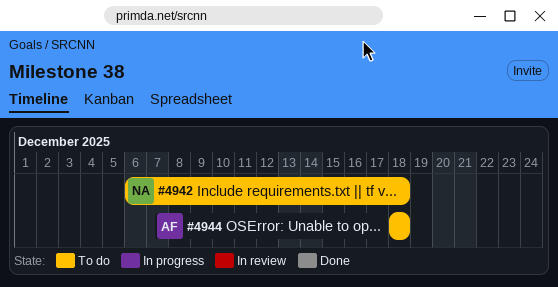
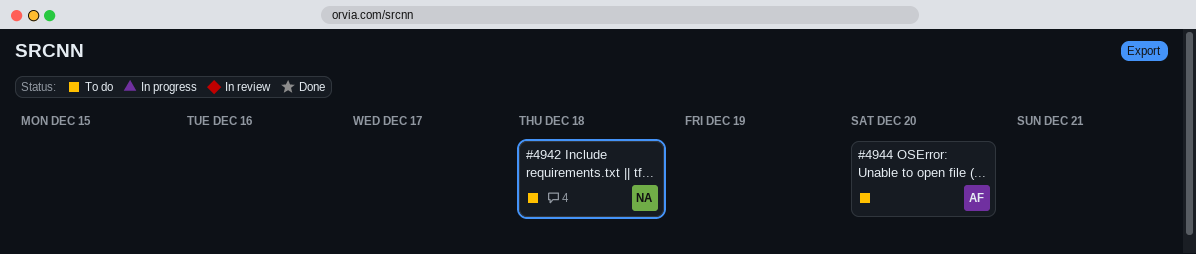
#4944, due: Dec 18 -> Dec 20

